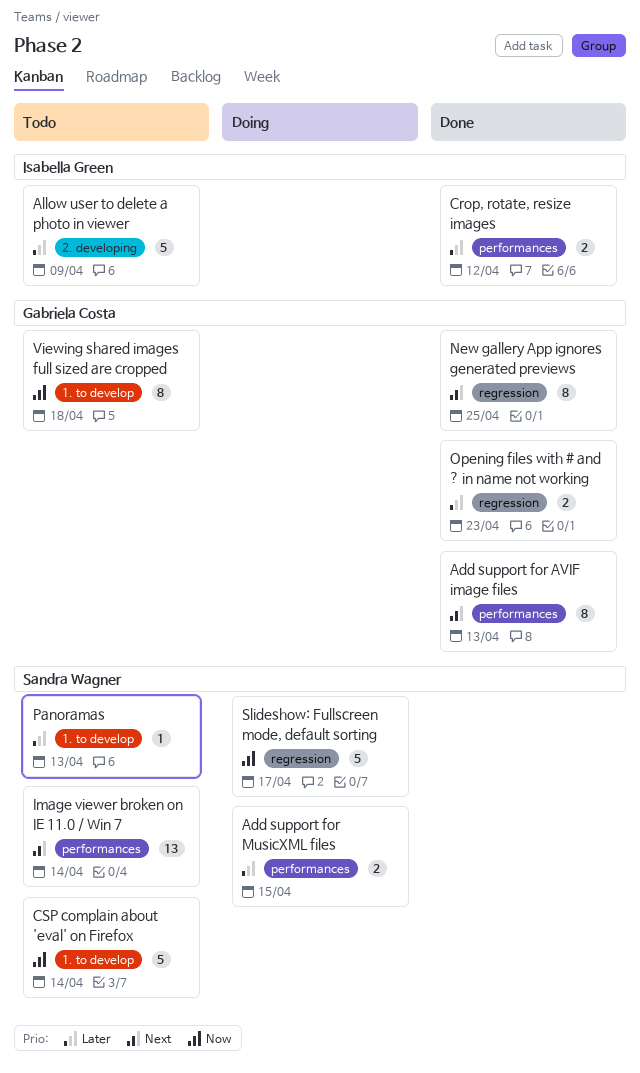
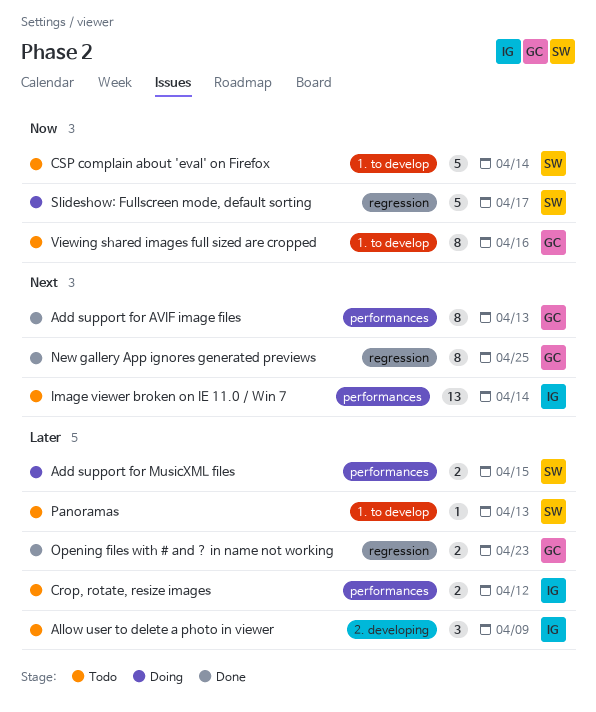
Allow user to delete a photo in viewer, estimate: 5 -> 3
Crop, rotate, resize images, status: Done -> Todo
Image viewer broken on IE 11.0 / Win 7, owner: Sandra Wagner -> Isabella Green
Viewing shared images full sized are cropped, due: Apr 18 -> Apr 16

